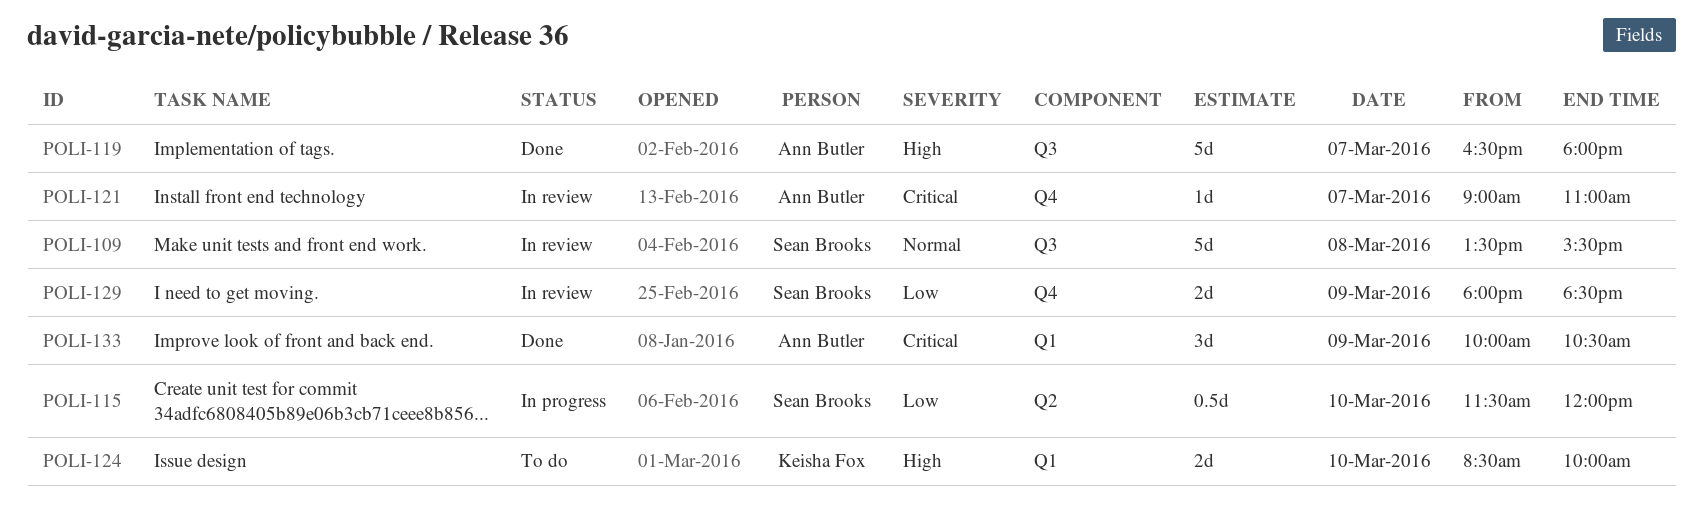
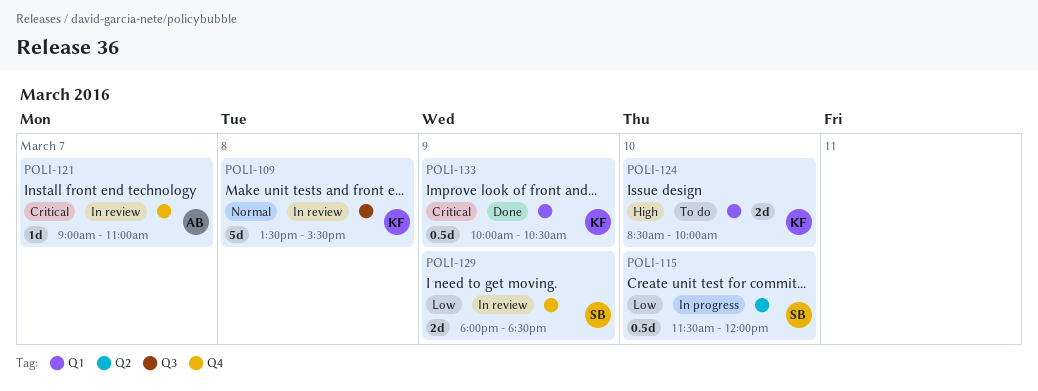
POLI-109, owner: Sean Brooks -> Keisha Fox
POLI-119: present -> none
POLI-133, owner: Ann Butler -> Keisha Fox
POLI-133, estimate: 3d -> 0.5d

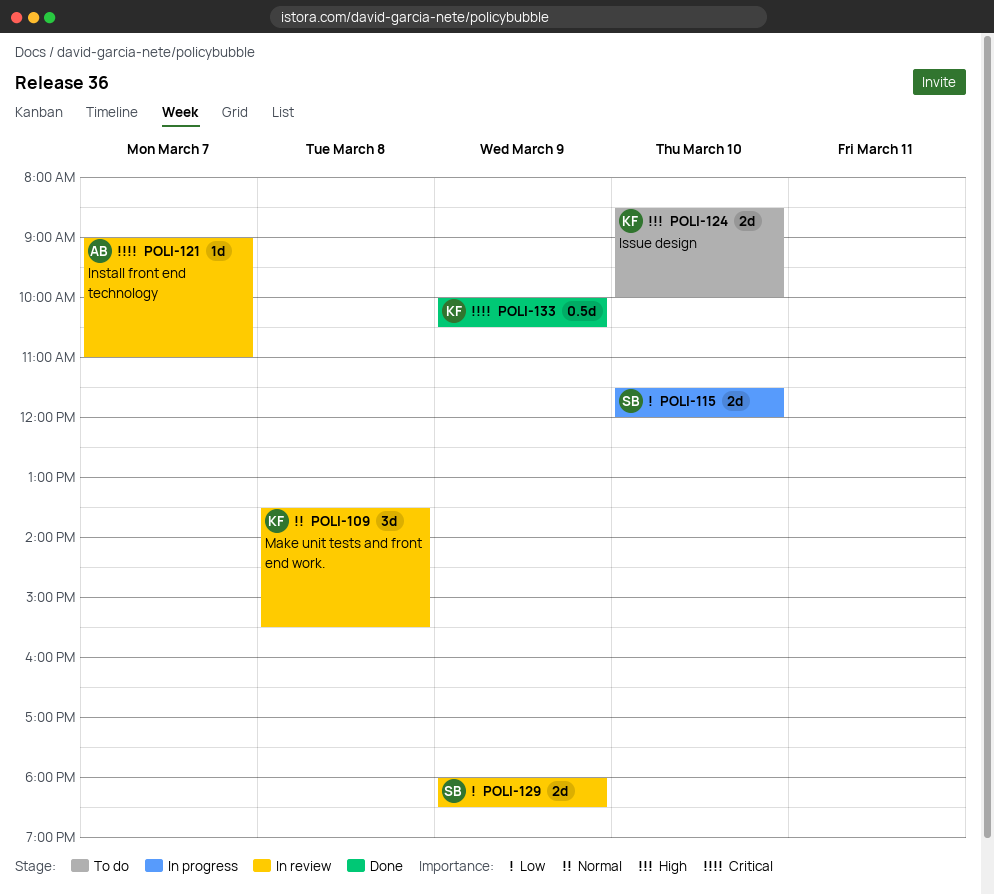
POLI-109, estimate: 5d -> 3d
POLI-115, estimate: 0.5d -> 2d

